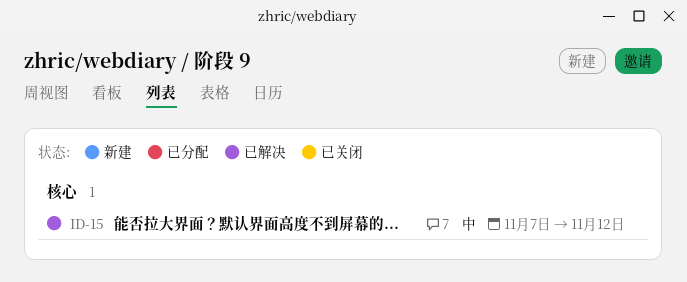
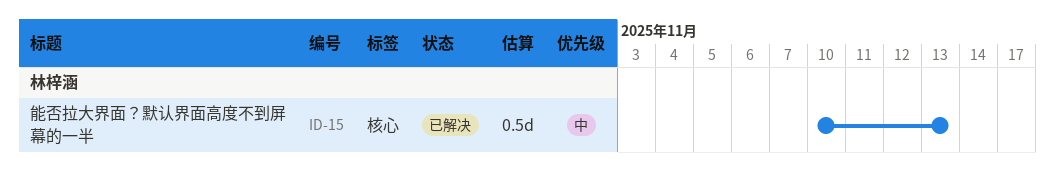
ID-15, start: Nov 7 -> Nov 10
ID-15, due: Nov 12 -> Nov 13

